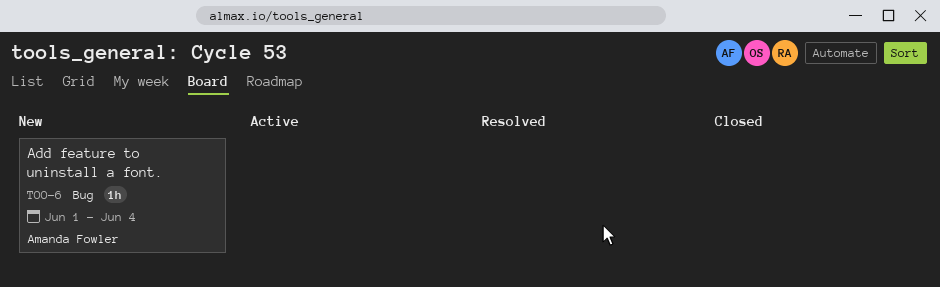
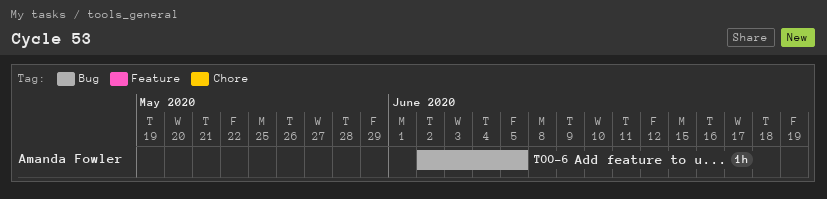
TOO-6, start: Jun 1 -> Jun 2
TOO-6, due: Jun 4 -> Jun 5

